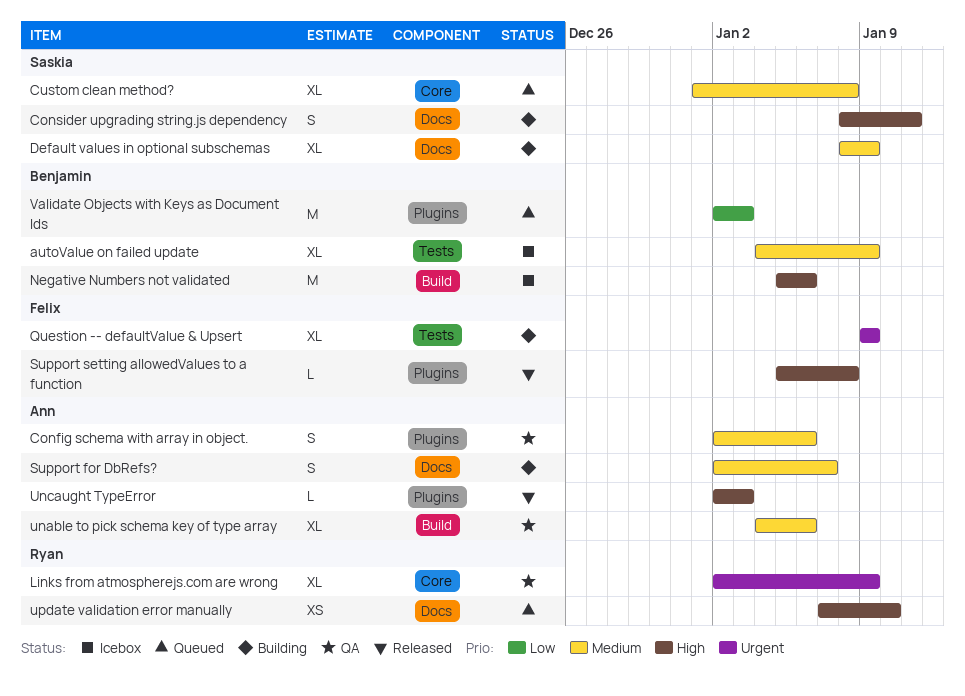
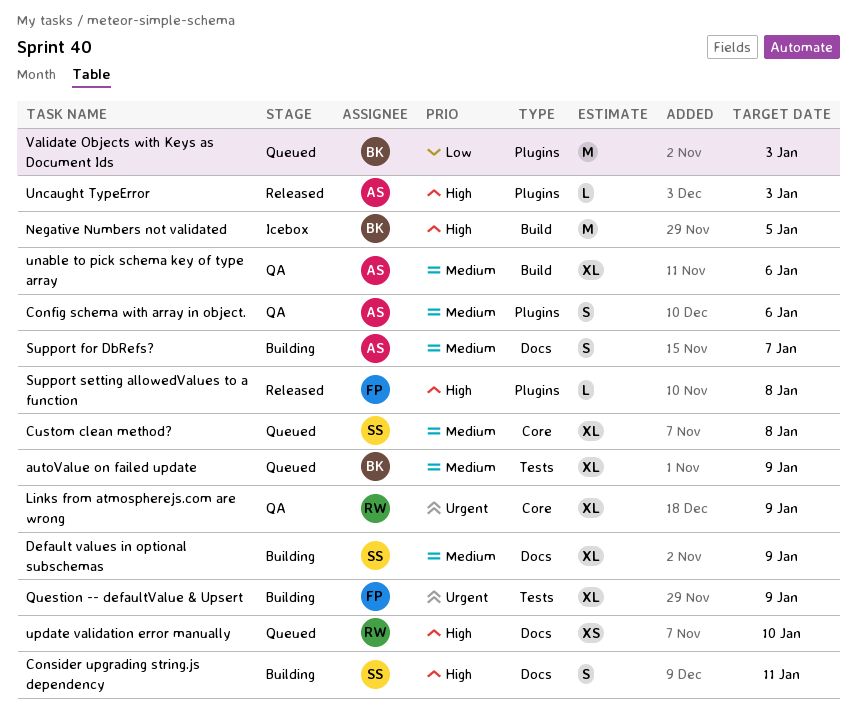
autoValue on failed update, status: Icebox -> Queued
Negative Numbers not validated, due: Jan 6 -> Jan 5

